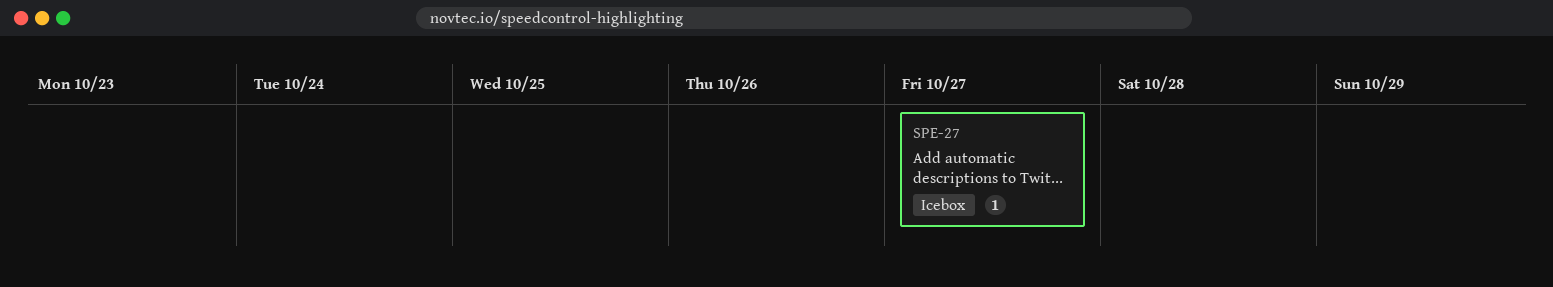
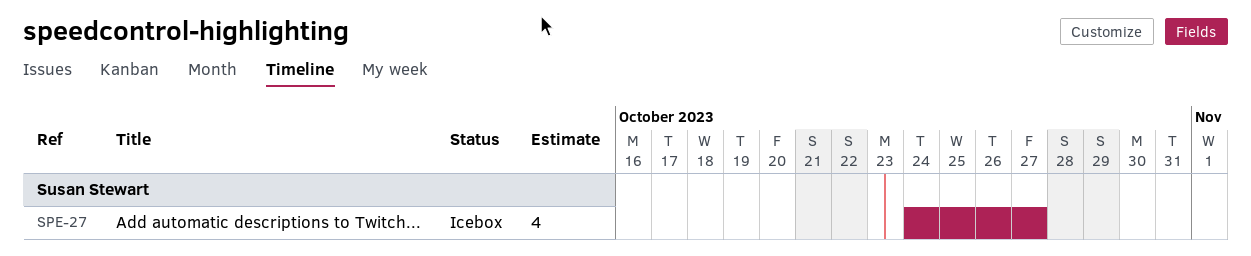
SPE-27, estimate: 1 -> 4

